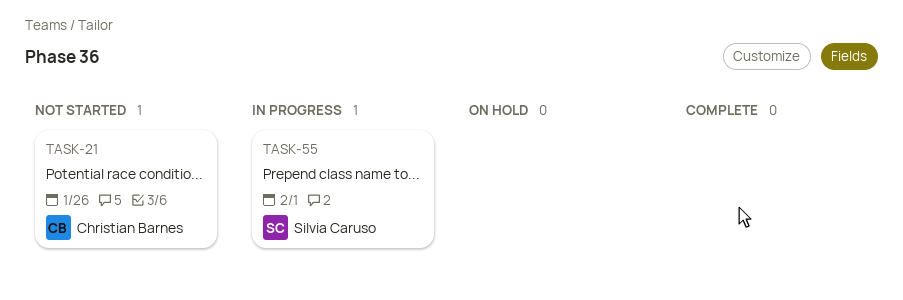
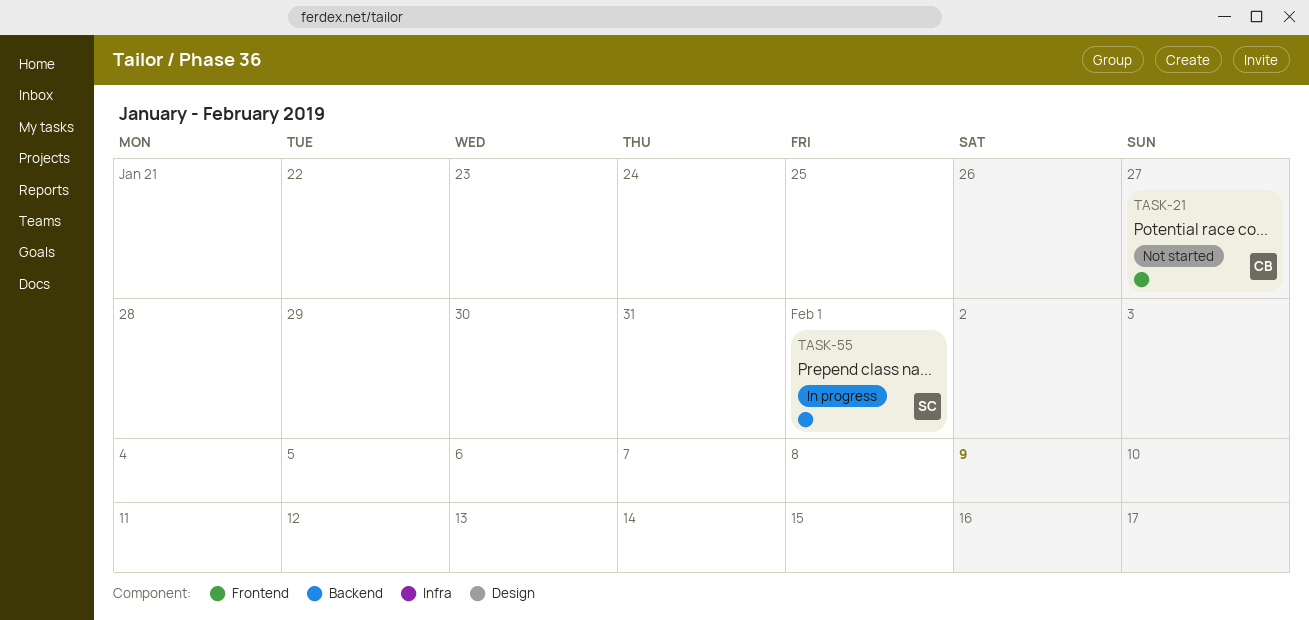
TASK-21, due: Jan 26 -> Jan 27

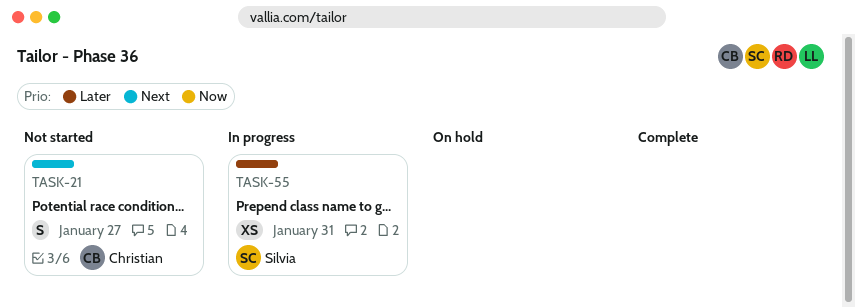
TASK-55, due: Feb 1 -> Jan 31

